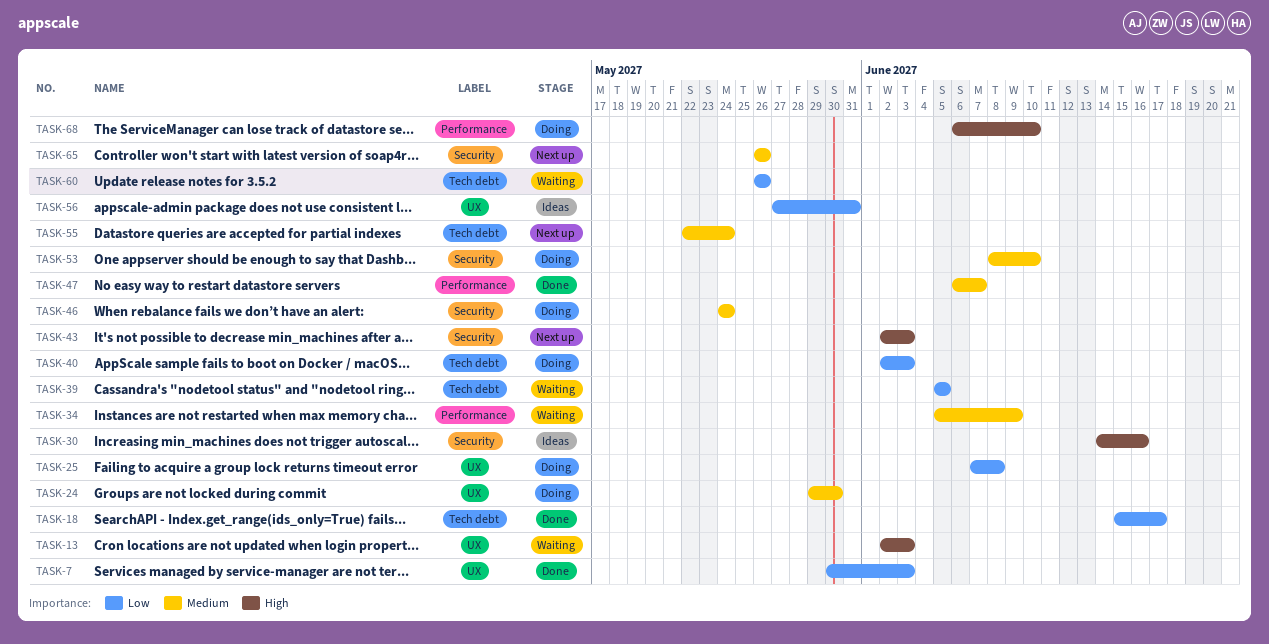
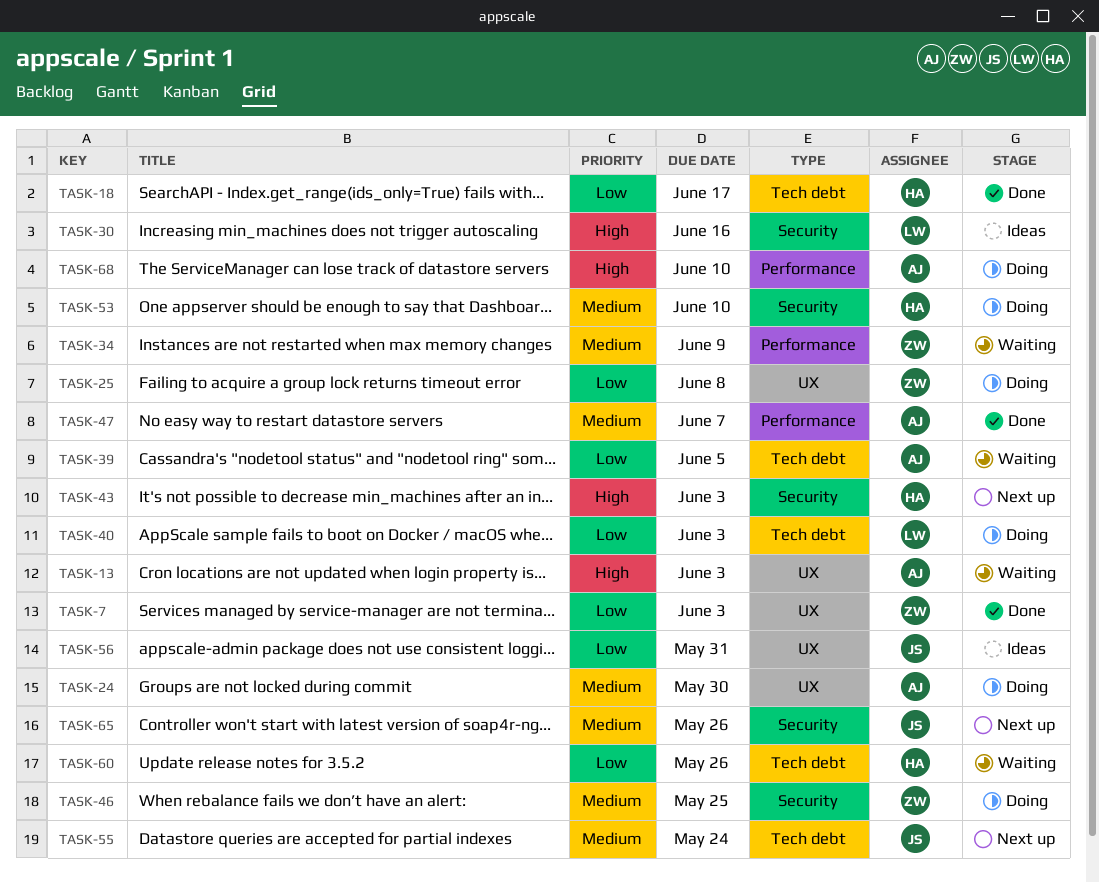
TASK-46, due: May 24 -> May 25

